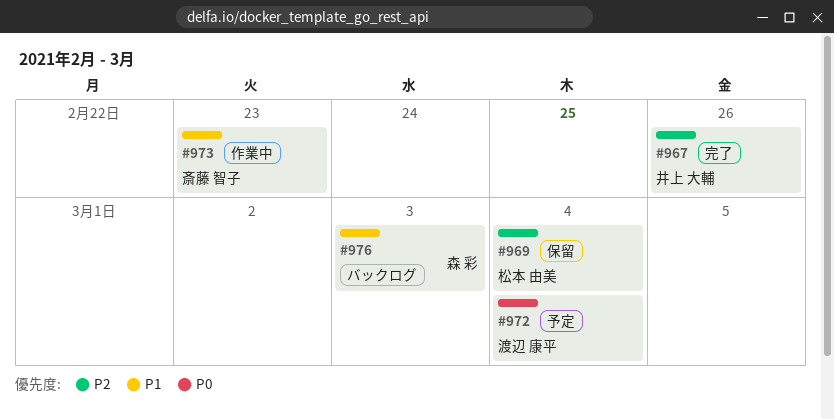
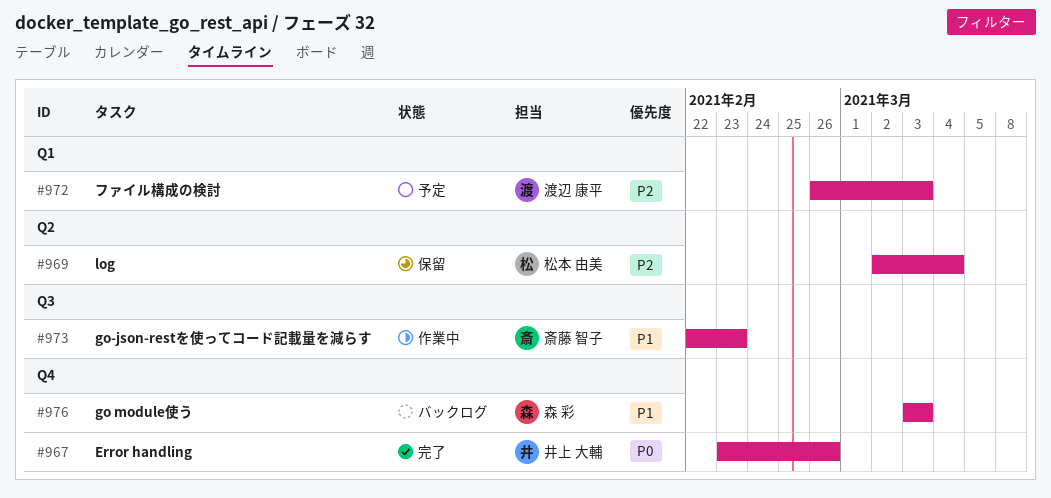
#967, priority: P2 -> P0
#972, priority: P0 -> P2
#972, due: Mar 4 -> Mar 3

